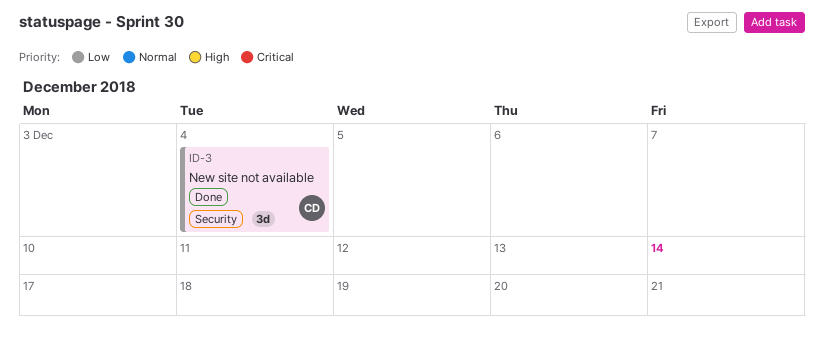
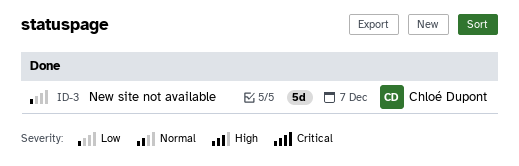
ID-3, estimate: 3d -> 5d
ID-3, due: Dec 4 -> Dec 7

